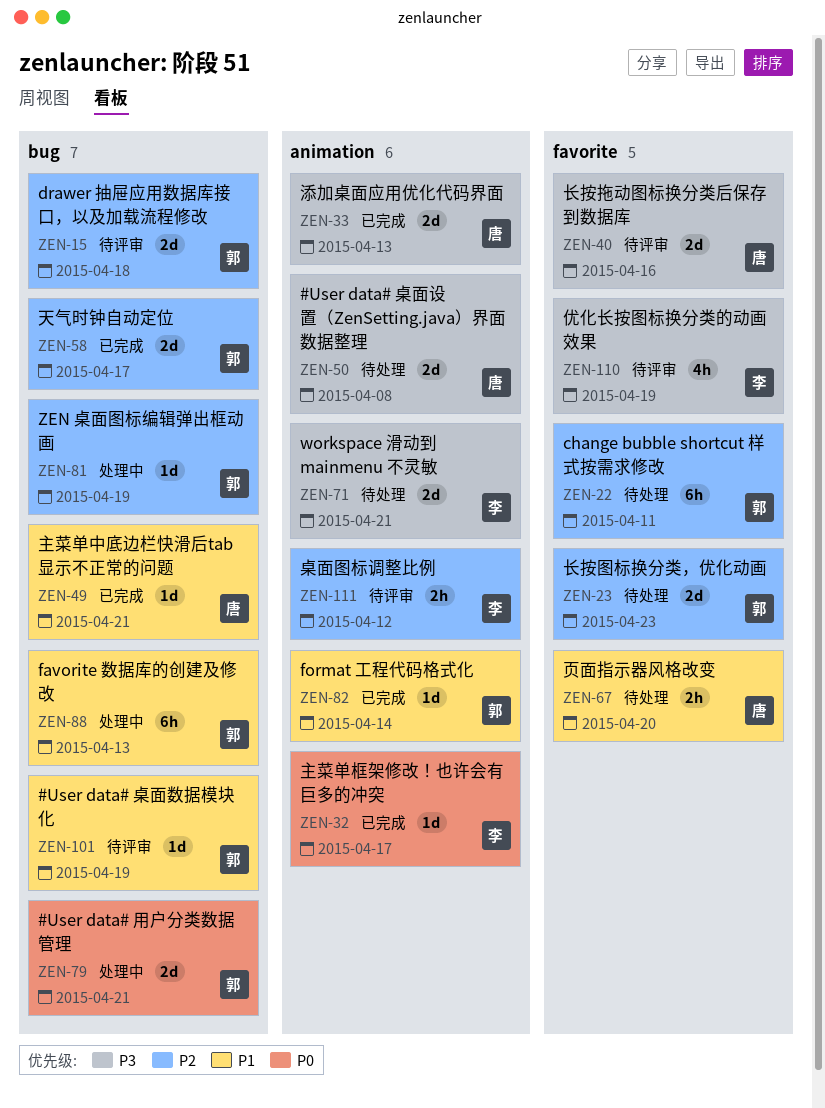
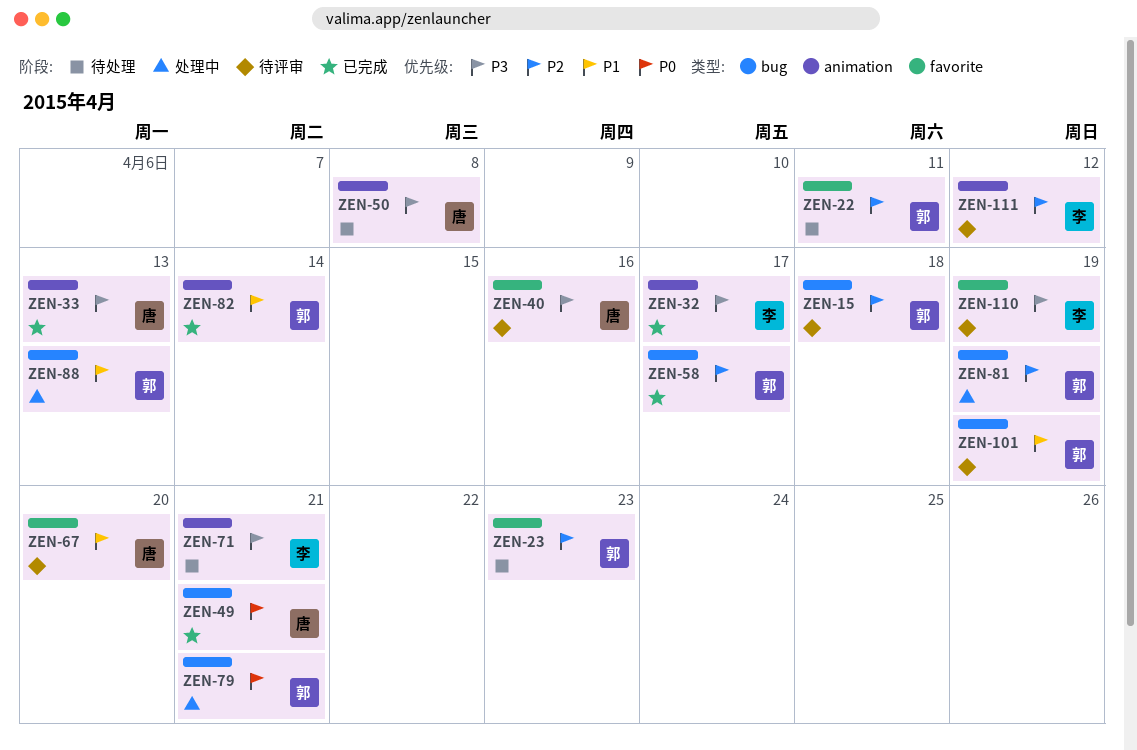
ZEN-32, priority: P0 -> P3
ZEN-49, priority: P1 -> P0
ZEN-67, status: 待处理 -> 待评审

